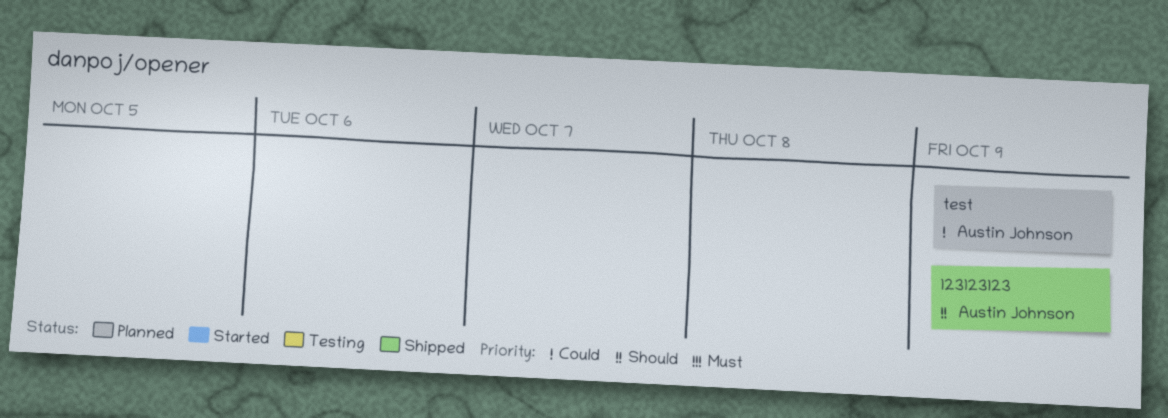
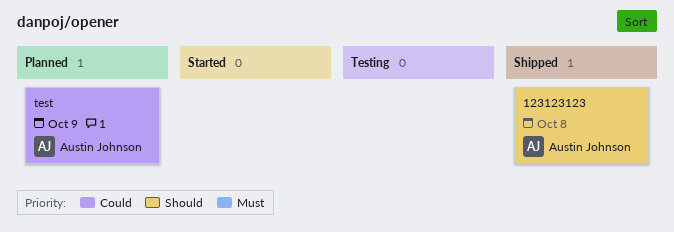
123123123, due: Oct 9 -> Oct 8

